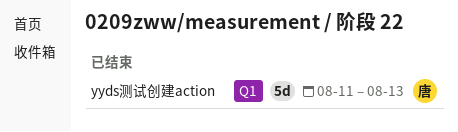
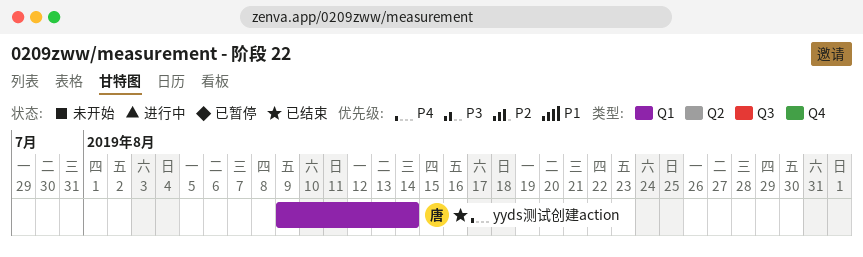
yyds测试创建action, start: Aug 11 -> Aug 9
yyds测试创建action, due: Aug 13 -> Aug 14

